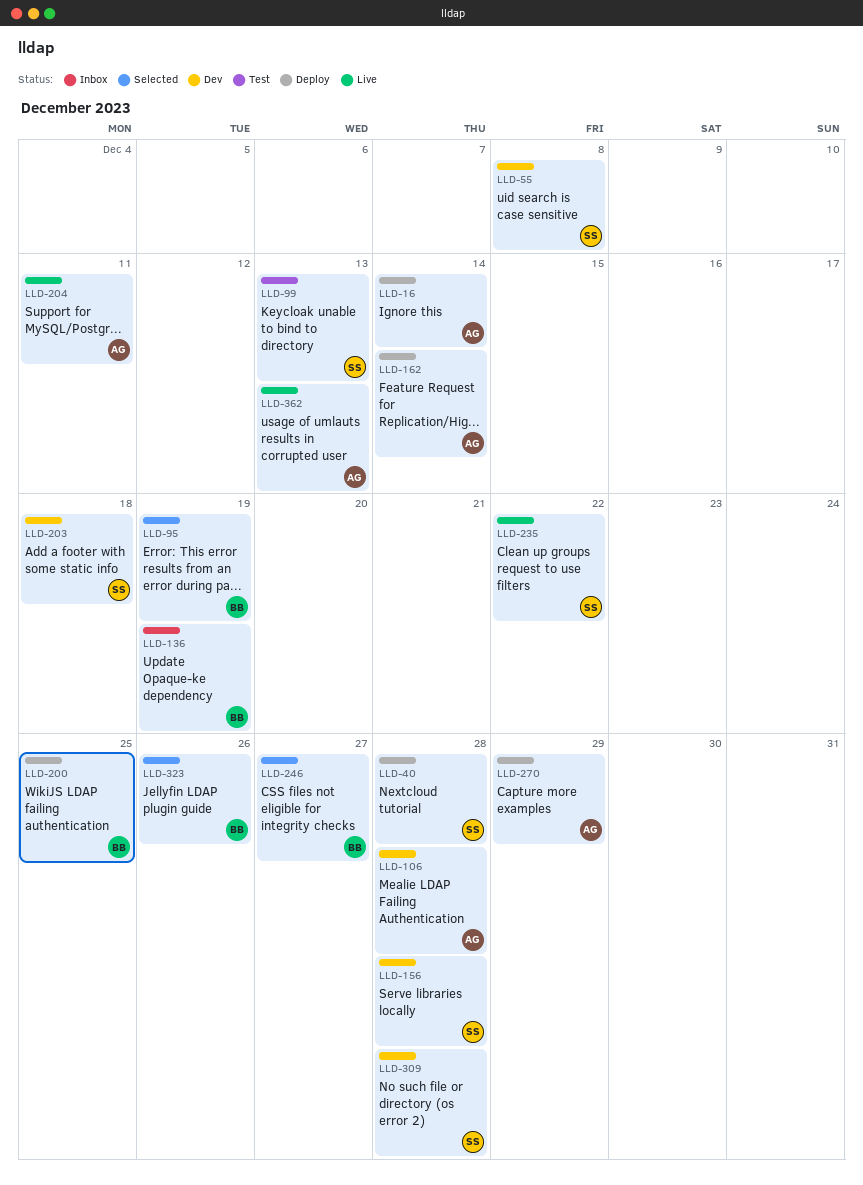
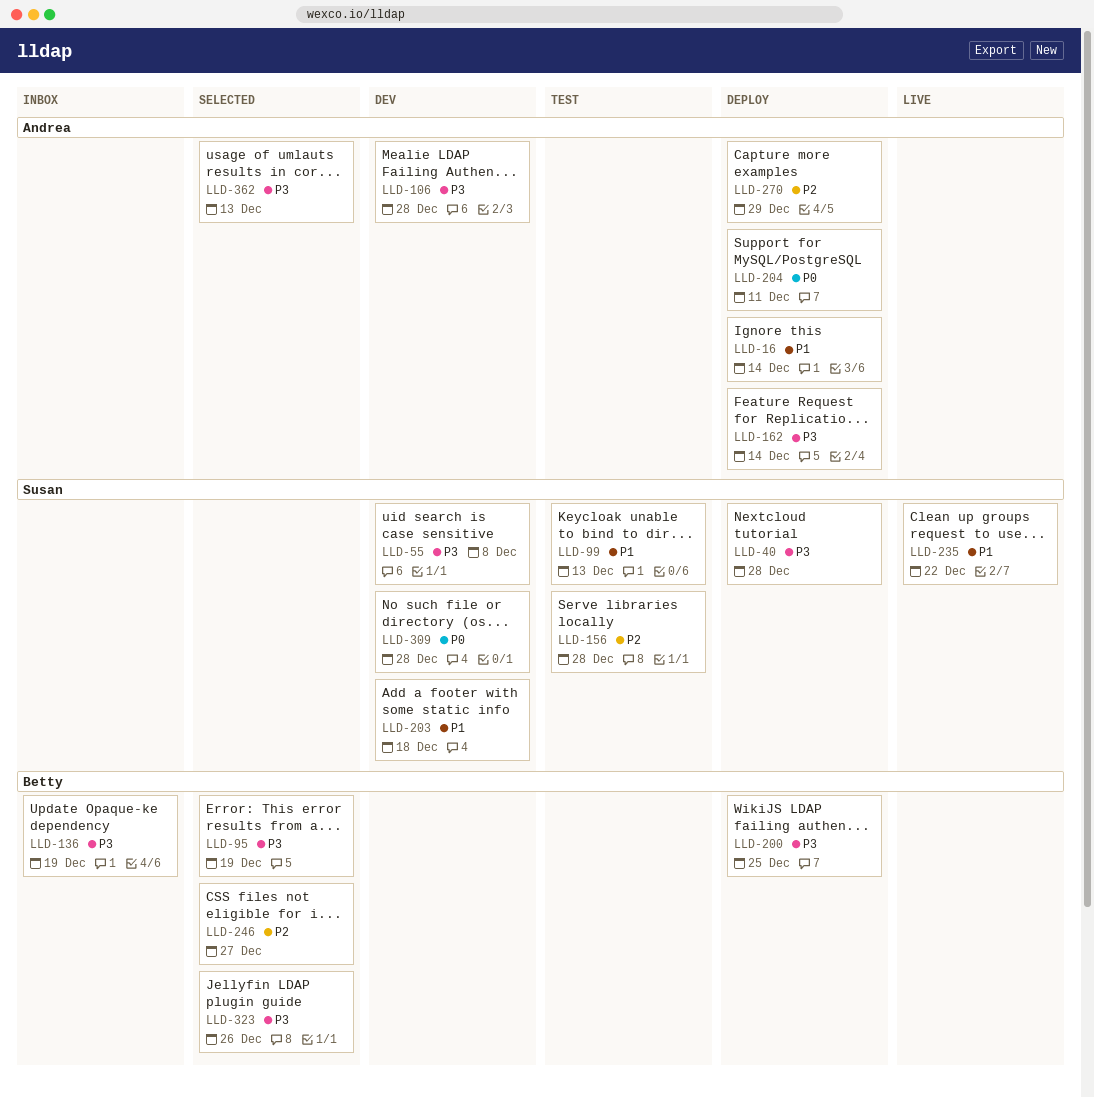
LLD-156, status: Dev -> Test
LLD-204, status: Live -> Deploy
LLD-362, status: Live -> Selected

